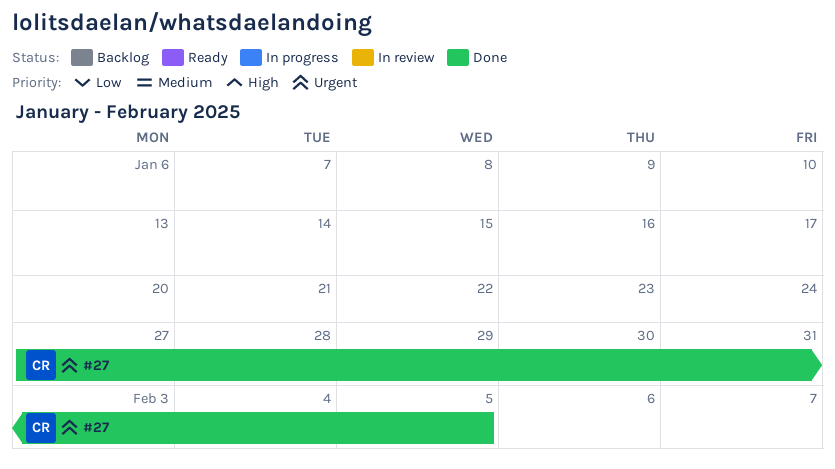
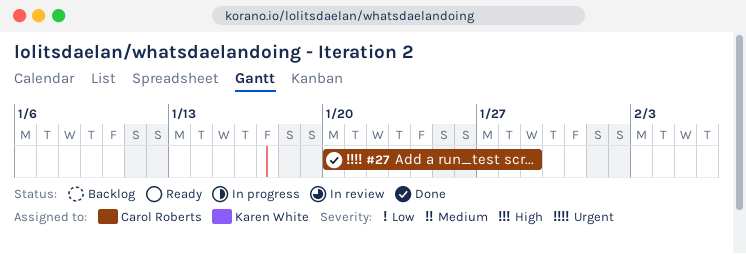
#27, start: Jan 27 -> Jan 20
#27, due: Feb 5 -> Jan 29

